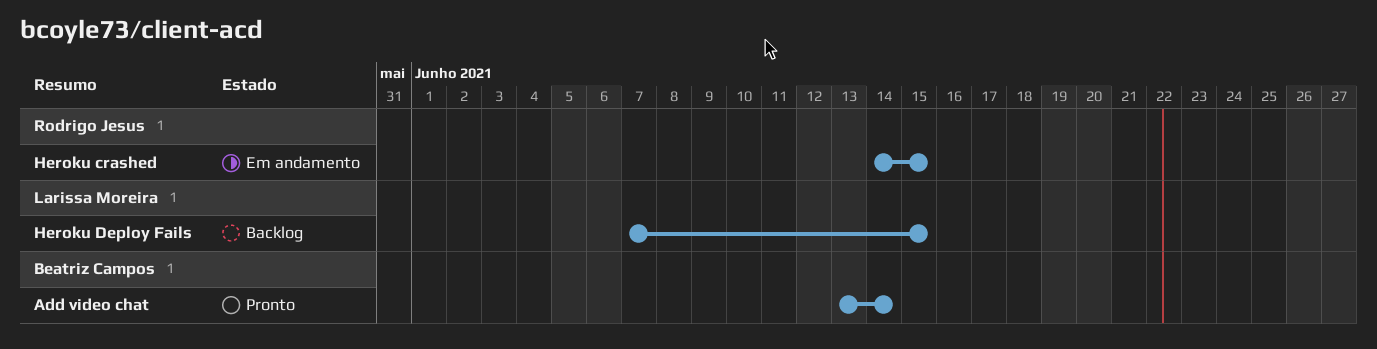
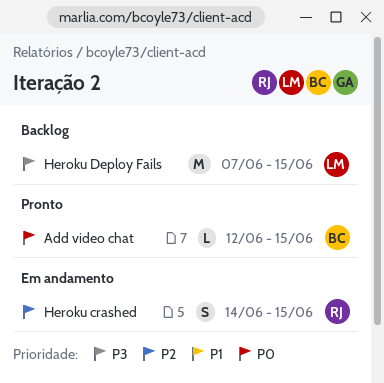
Add video chat, start: Jun 13 -> Jun 12
Add video chat, due: Jun 14 -> Jun 15

